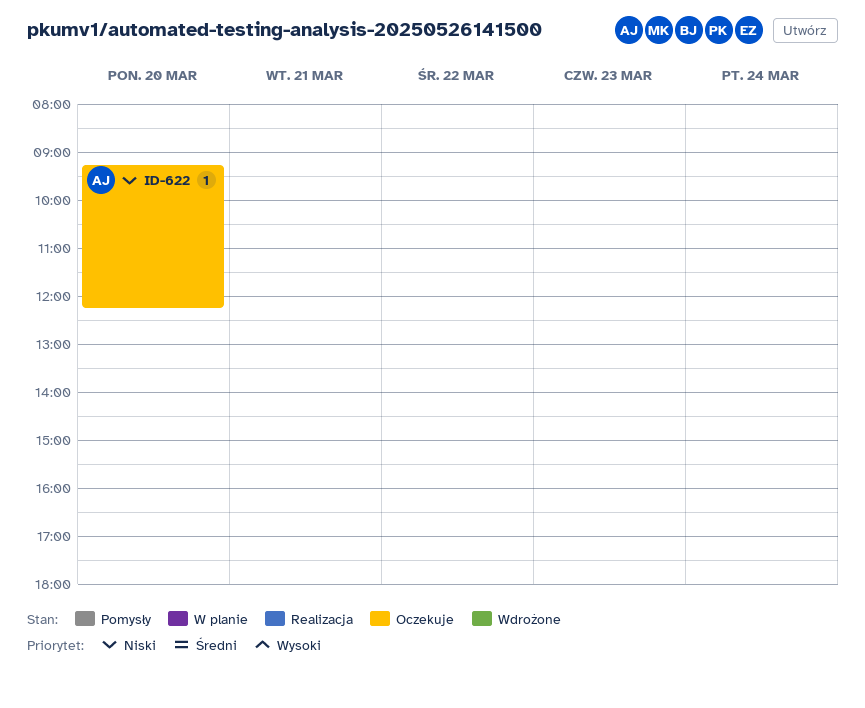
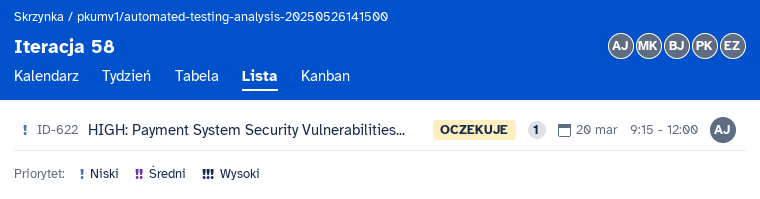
ID-622, ends: 12:15 -> 12:00

